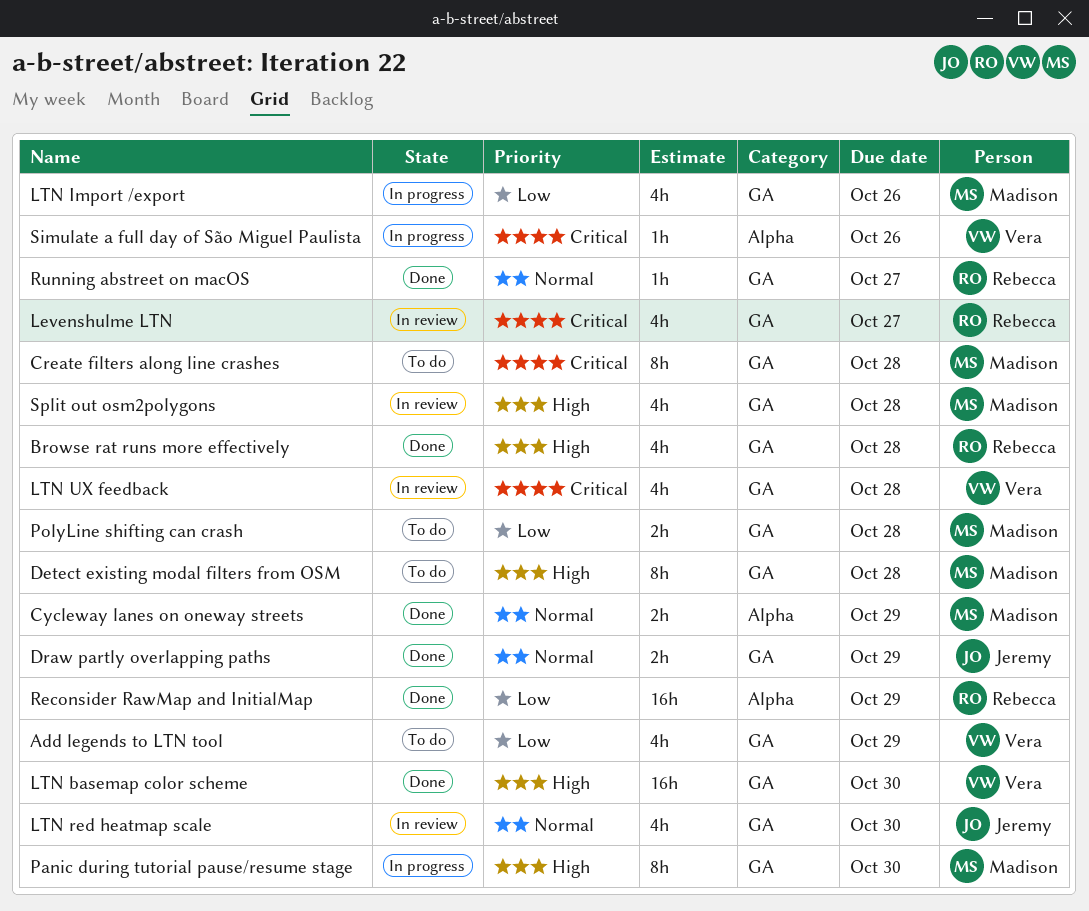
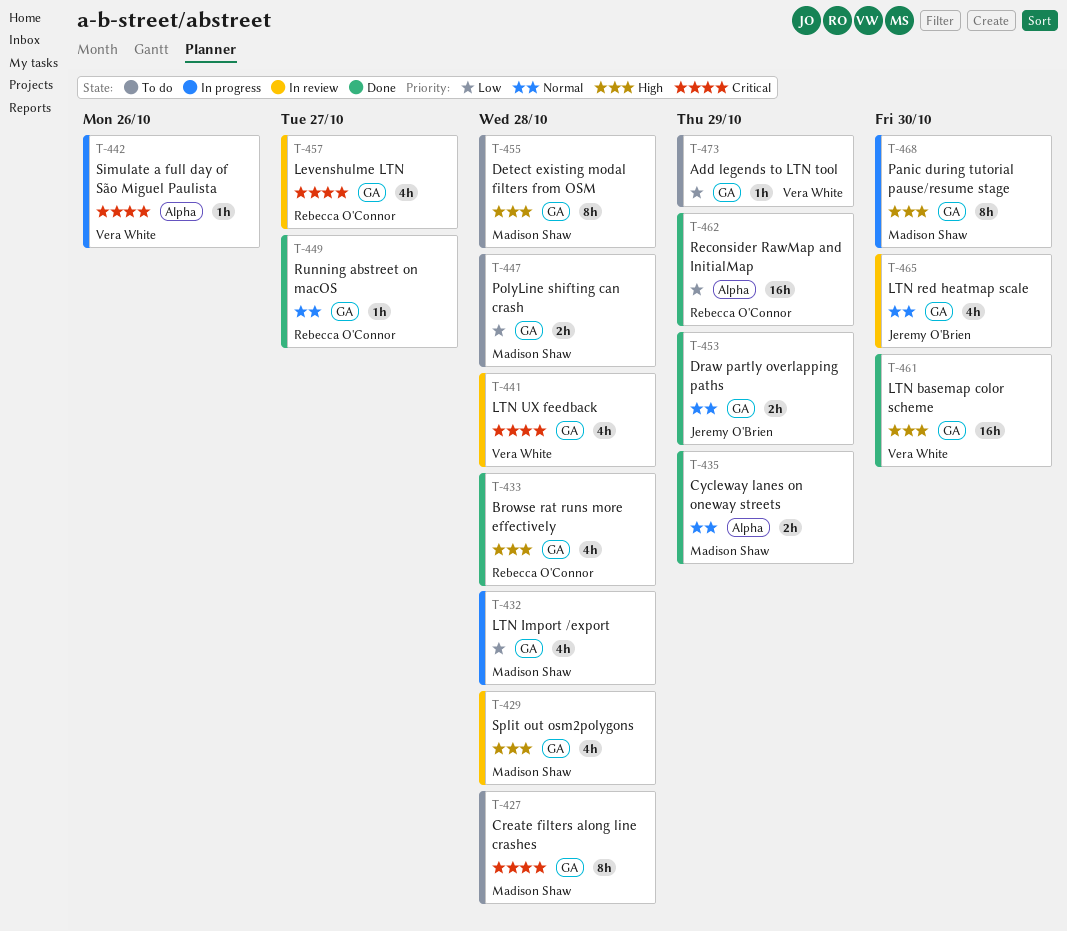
Add legends to LTN tool, estimate: 4h -> 1h
LTN Import /export, due: Oct 26 -> Oct 28

